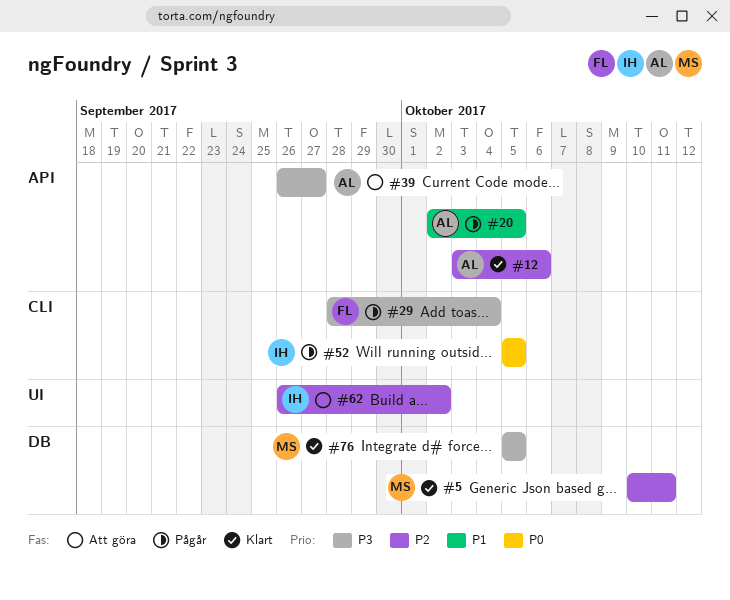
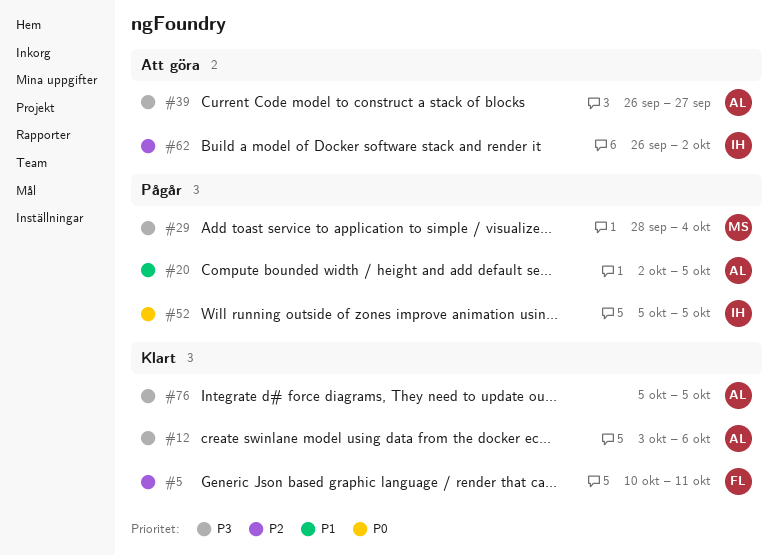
#5, owner: MS -> FL
#12, priority: P2 -> P3
#29, owner: FL -> MS
#76, owner: MS -> AL

